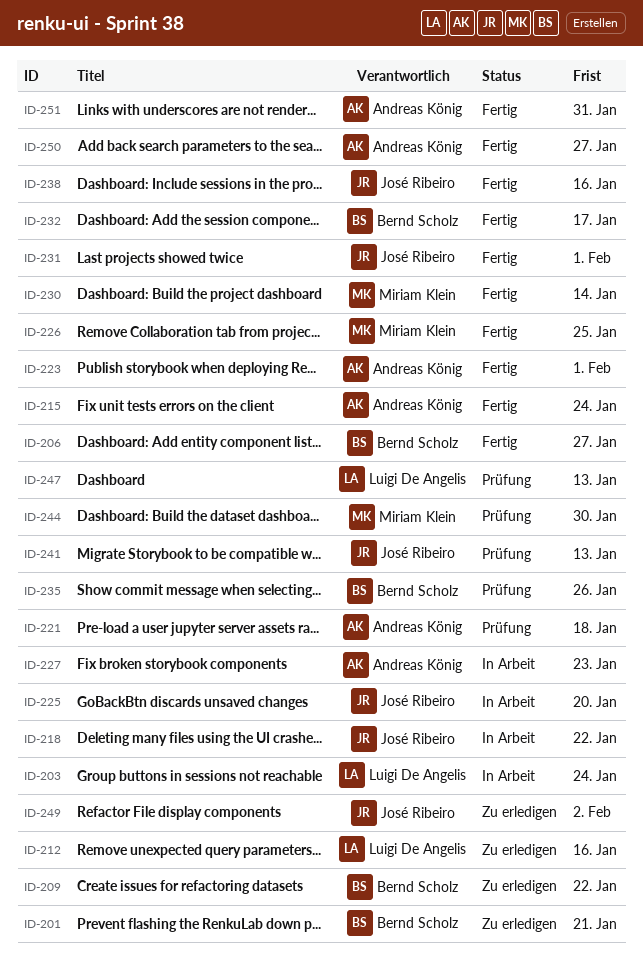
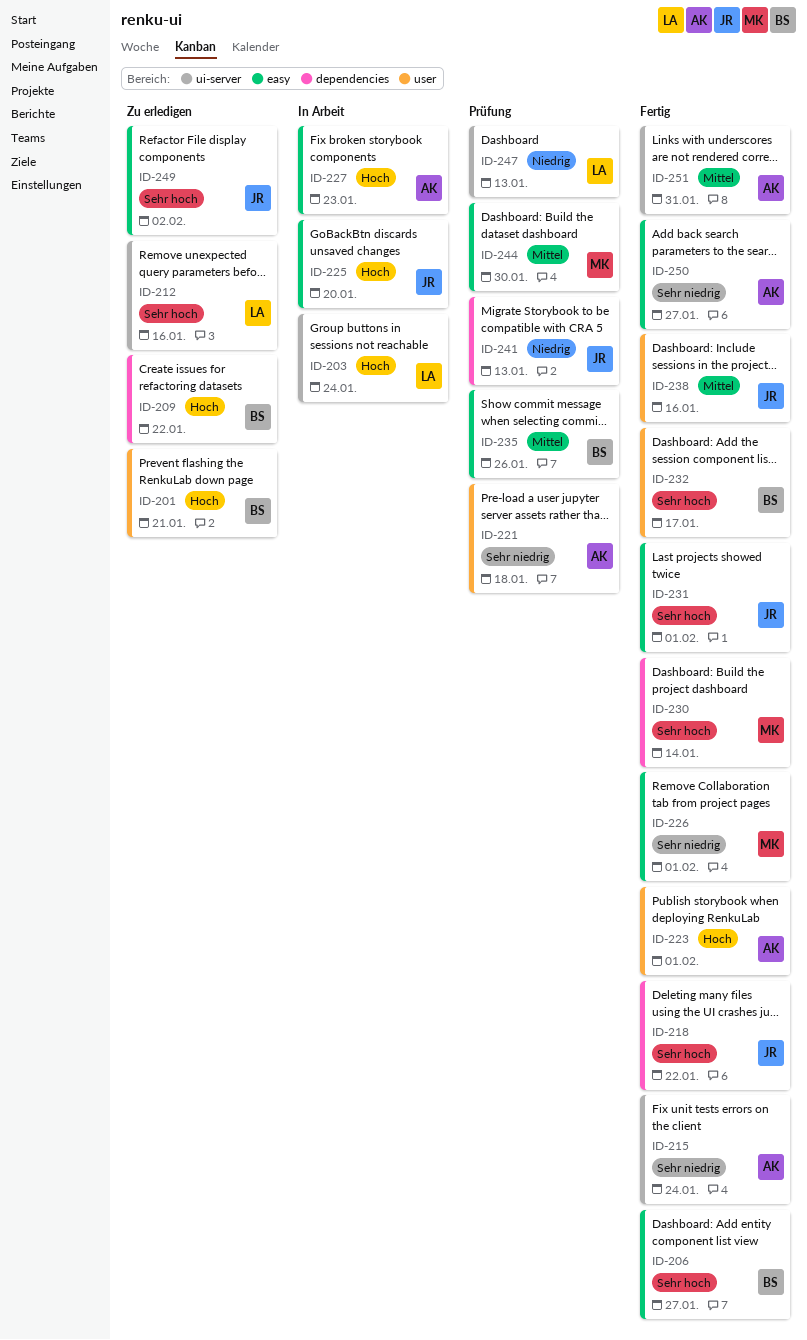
ID-218, status: In Arbeit -> Fertig
ID-226, due: Jan 25 -> Feb 1

